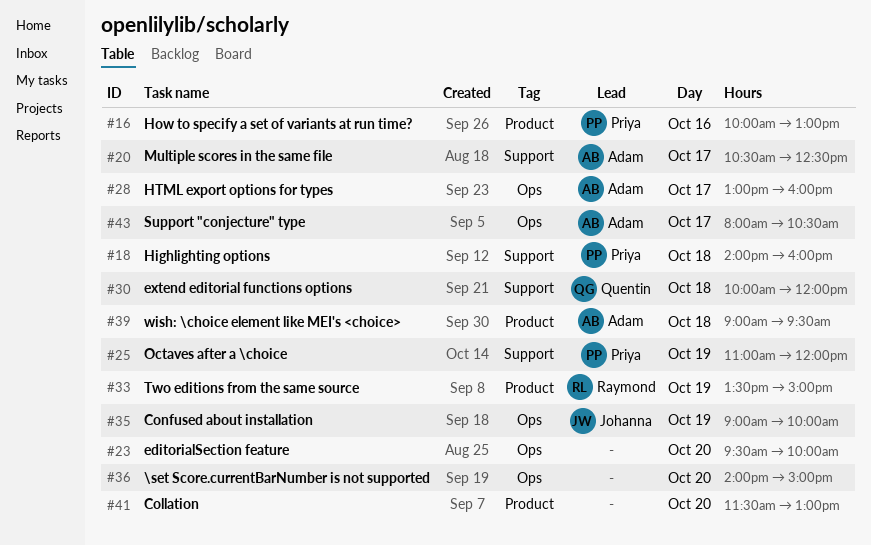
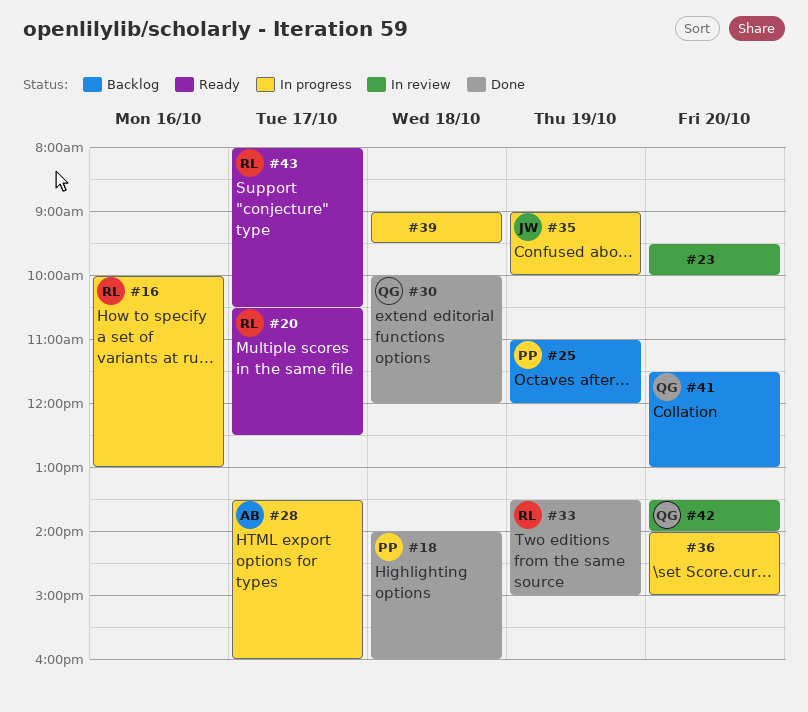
#16, owner: Priya -> Raymond
#20, owner: Adam -> Raymond
#28, begins: 13:00 -> 13:30
#39, owner: Adam -> none
#41, owner: none -> Quentin
#42: none -> present
#43, owner: Adam -> Raymond

